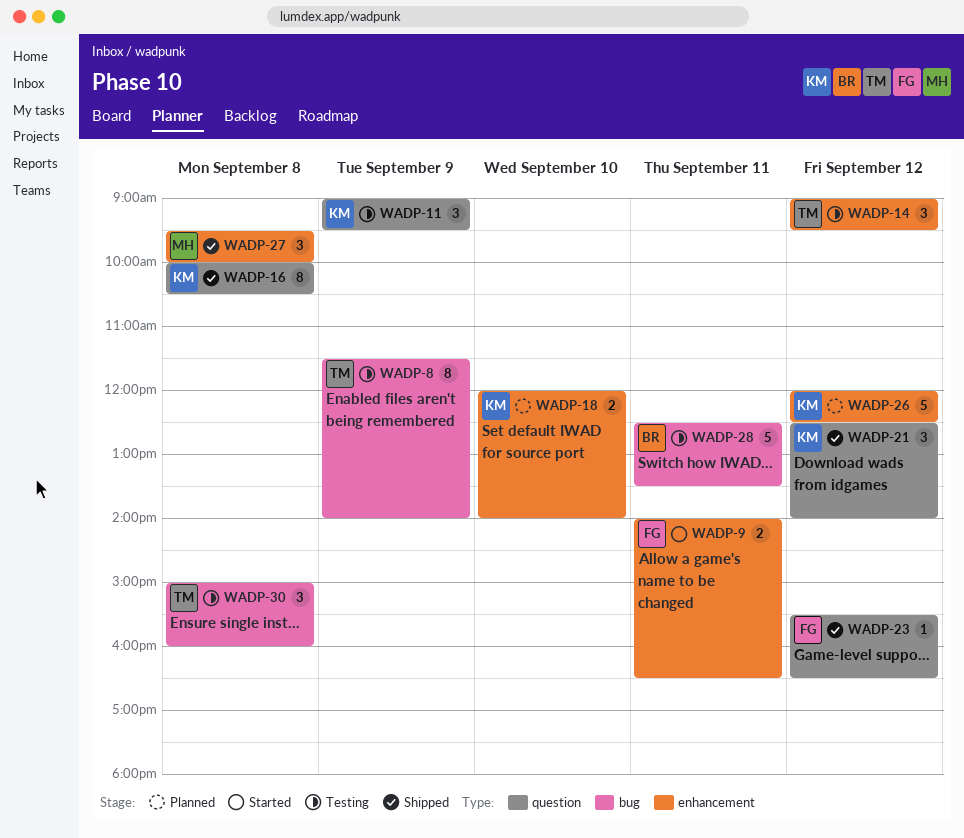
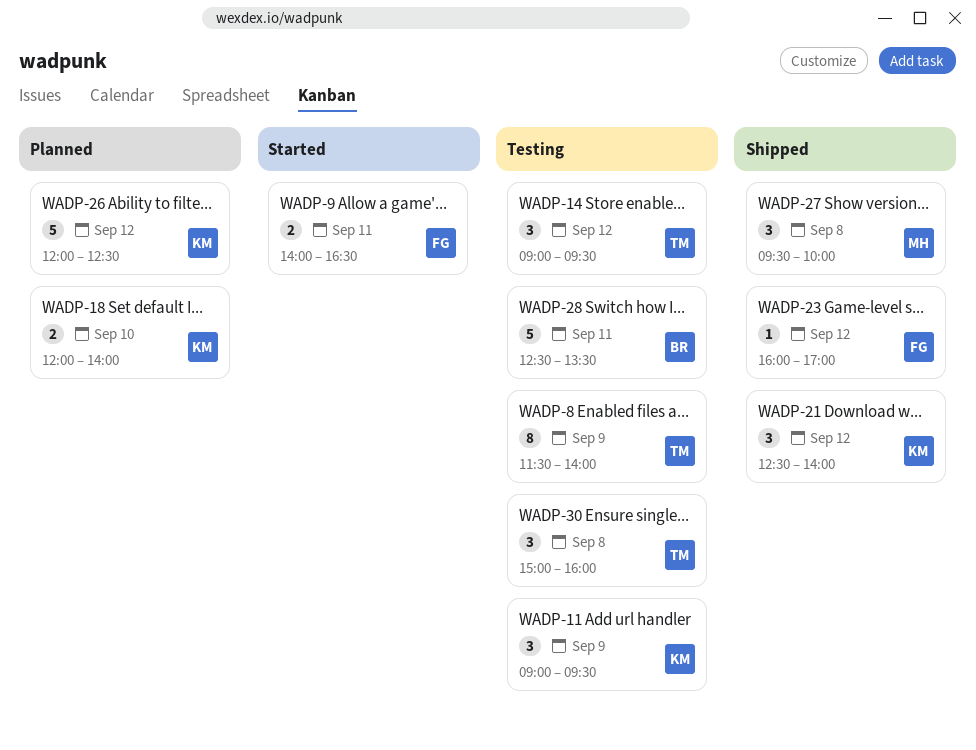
WADP-16: present -> none
WADP-23, begins: 15:30 -> 16:00
WADP-23, ends: 16:30 -> 17:00

